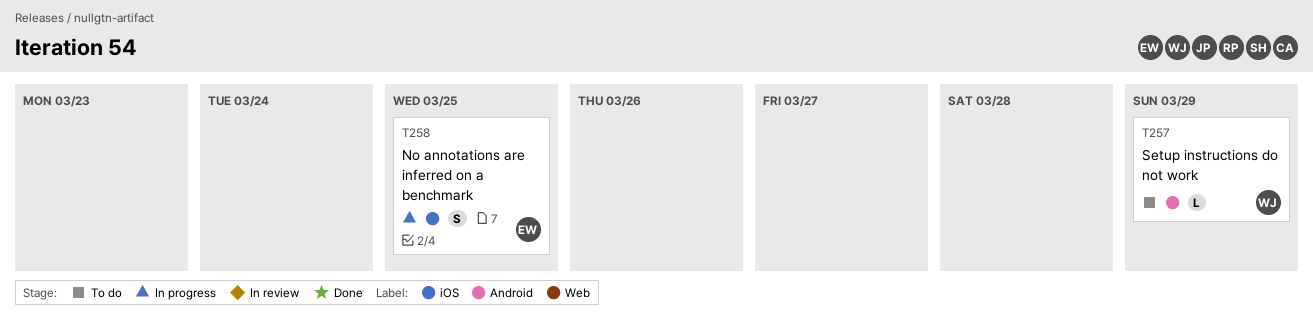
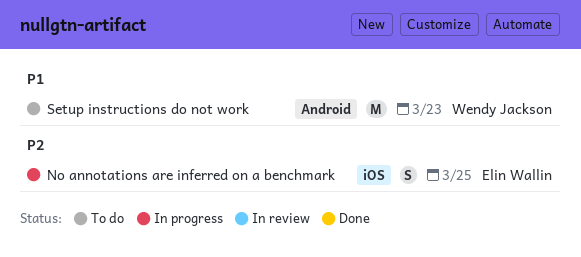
Setup instructions do not work, estimate: L -> M
Setup instructions do not work, due: Mar 29 -> Mar 23

